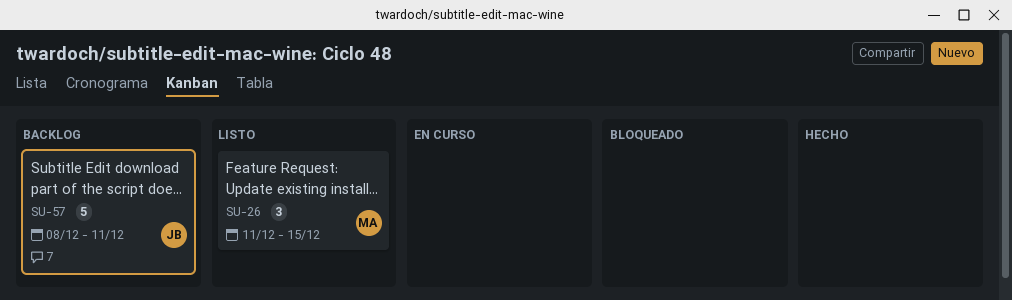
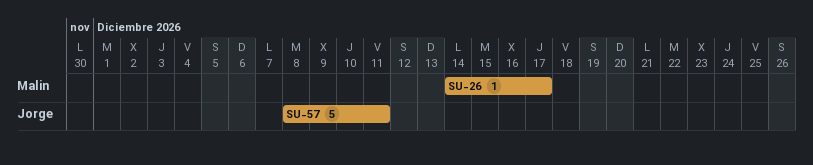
SU-26, estimate: 3 -> 1
SU-26, start: Dec 11 -> Dec 14
SU-26, due: Dec 15 -> Dec 17

